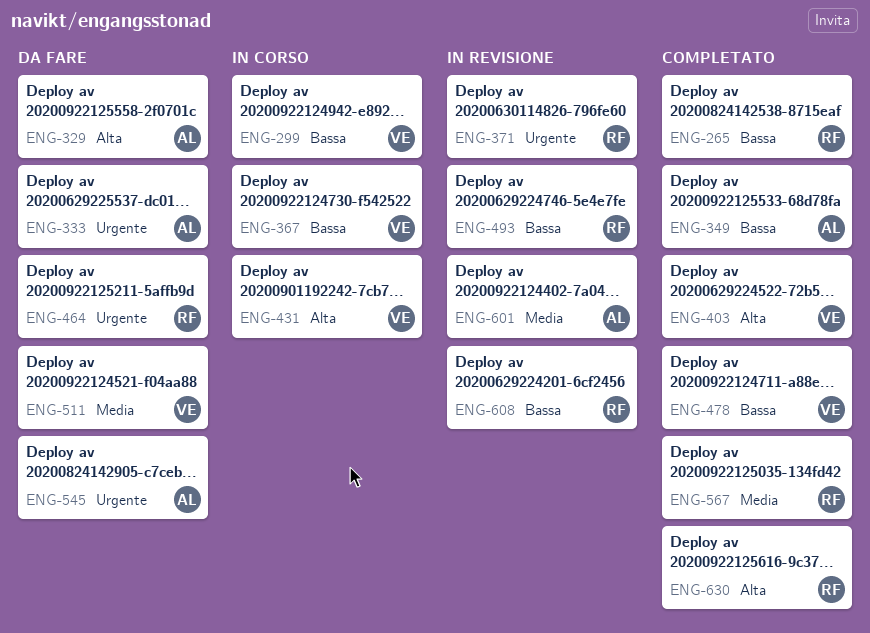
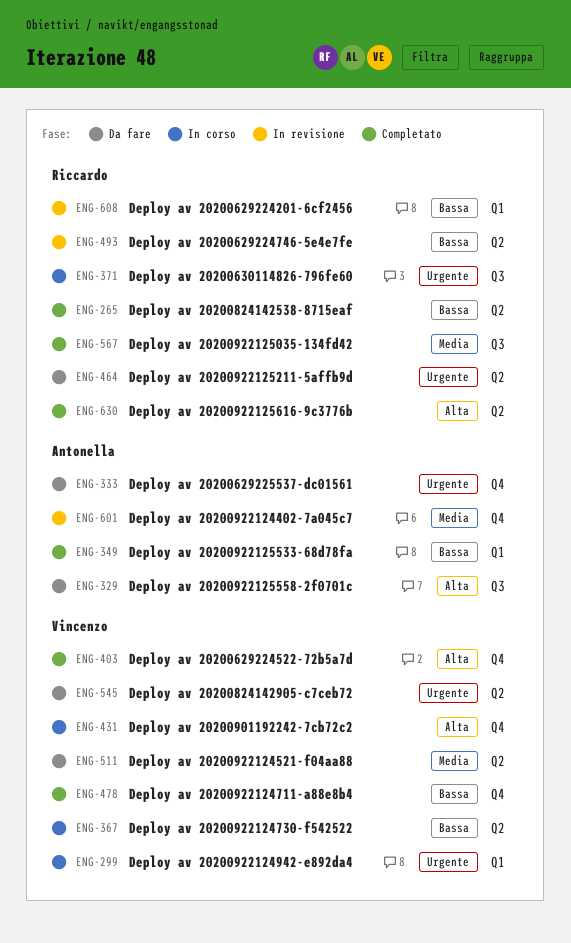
ENG-299, priority: Bassa -> Urgente
ENG-371, status: In revisione -> In corso
ENG-545, owner: Antonella -> Vincenzo

